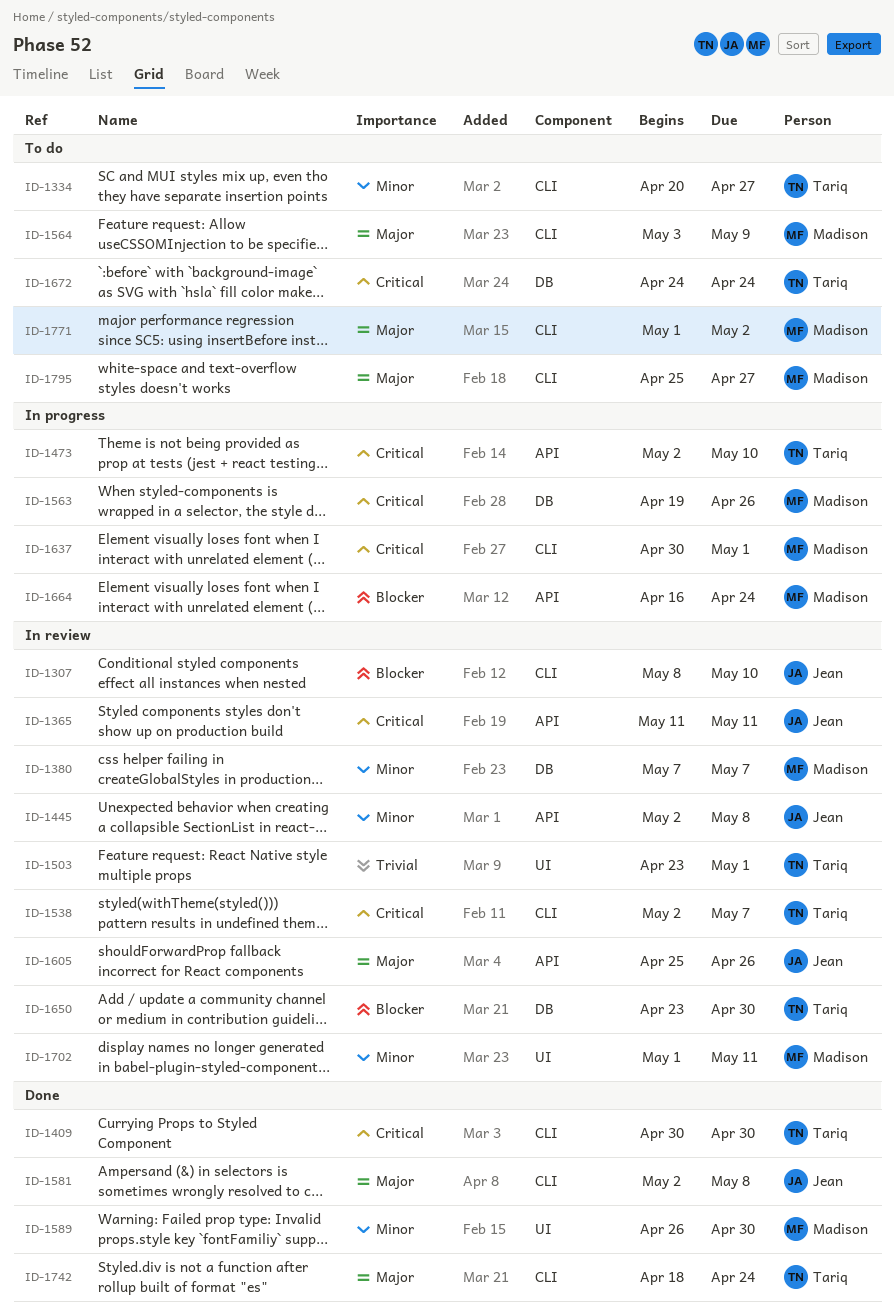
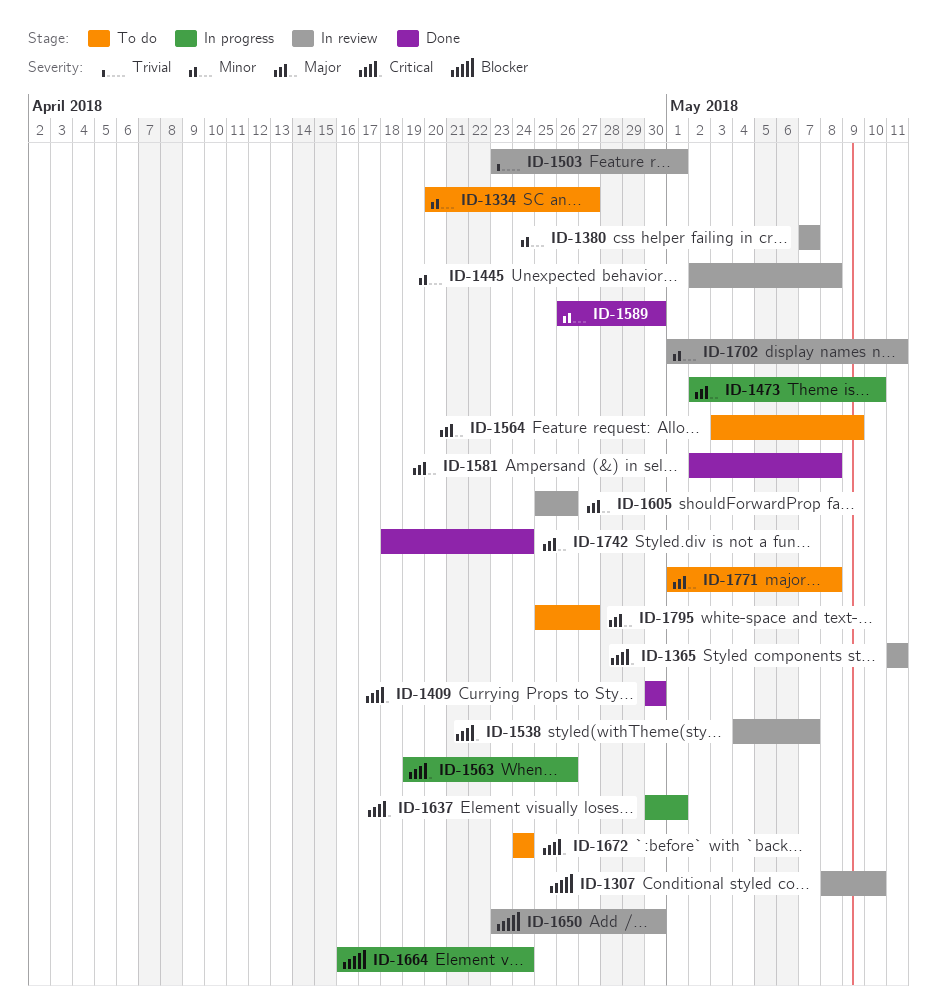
ID-1473, priority: Critical -> Major
ID-1538, start: May 2 -> May 4
ID-1771, due: May 2 -> May 8

